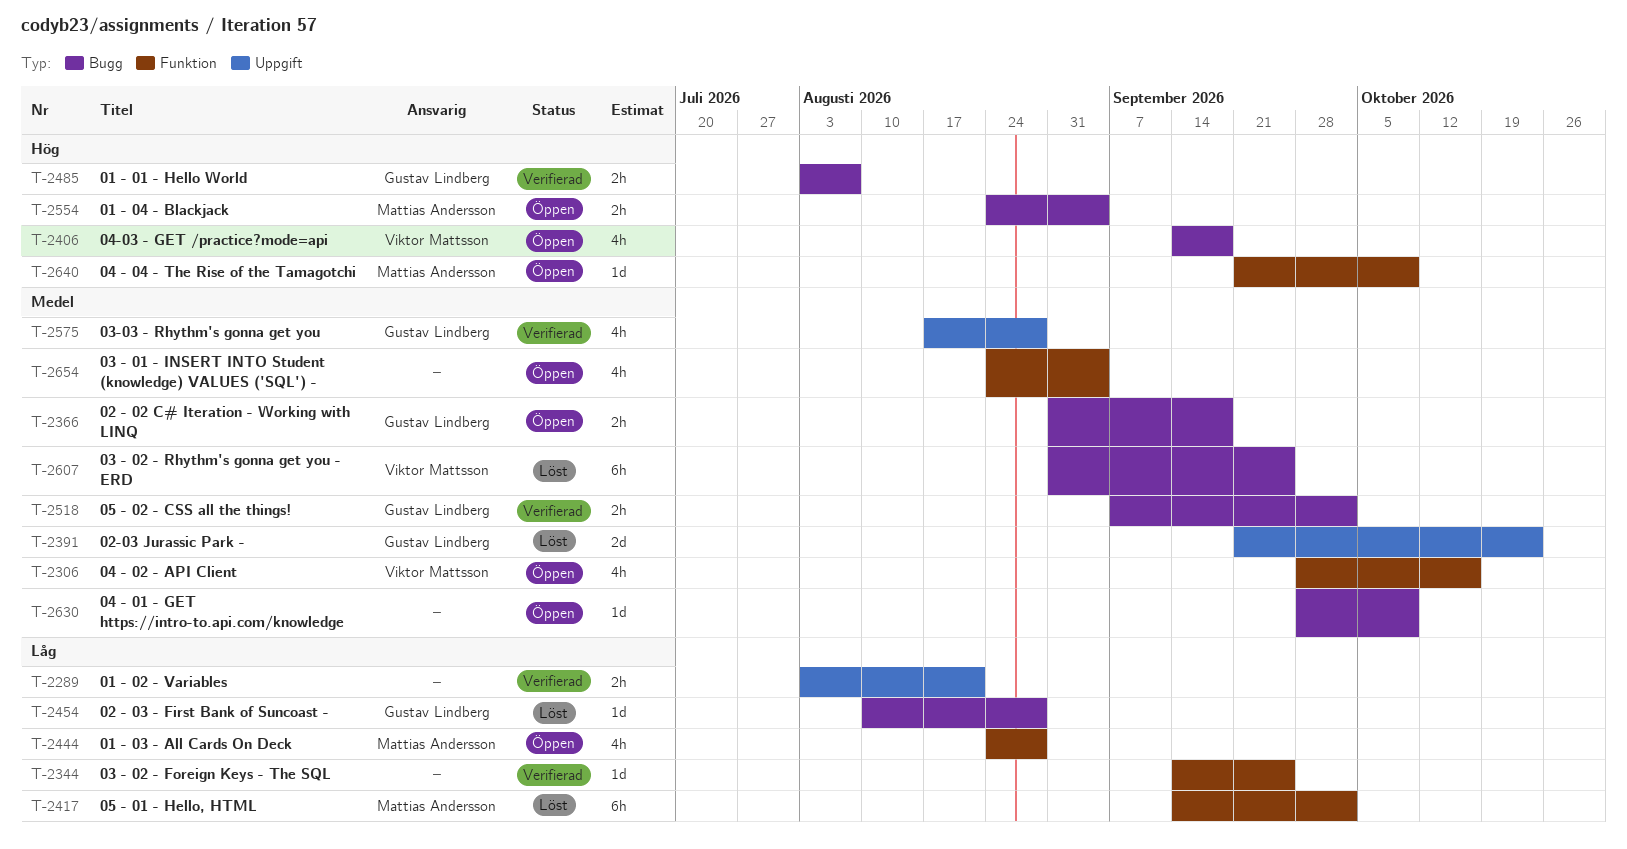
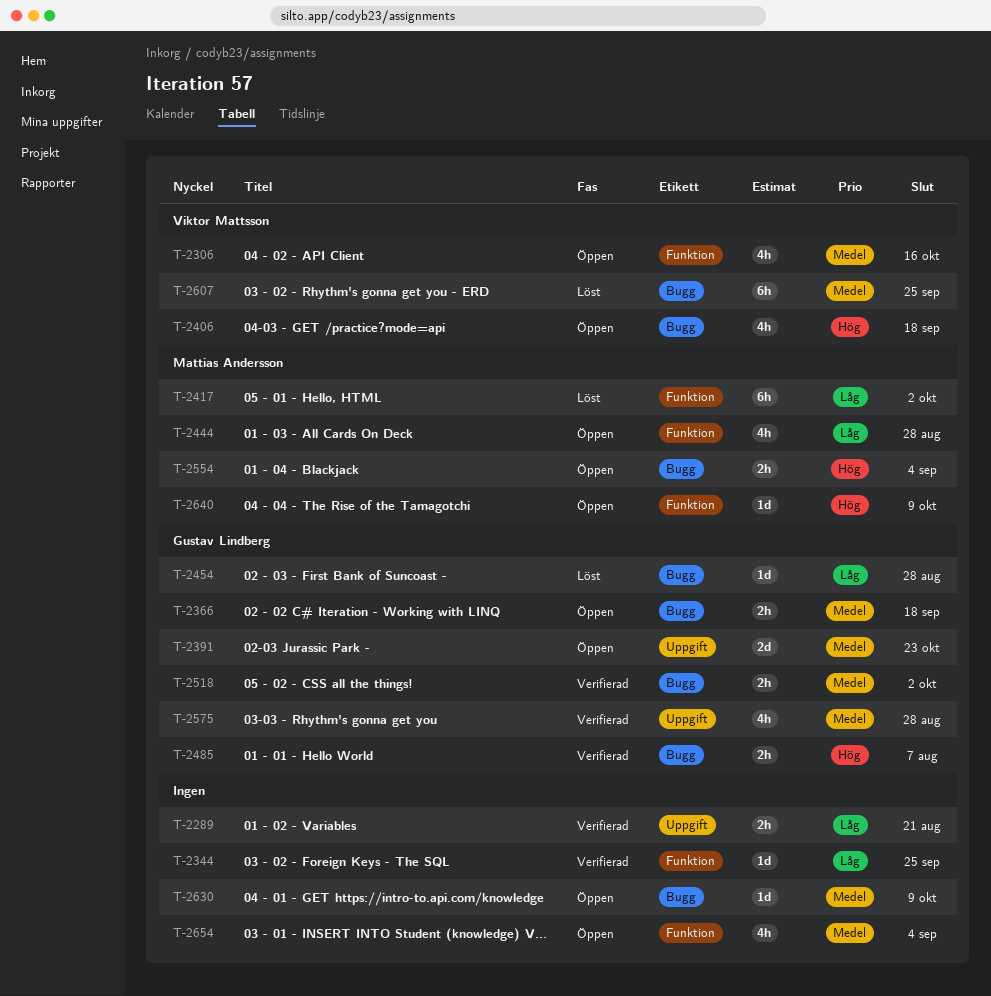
T-2391, status: Löst -> Öppen

